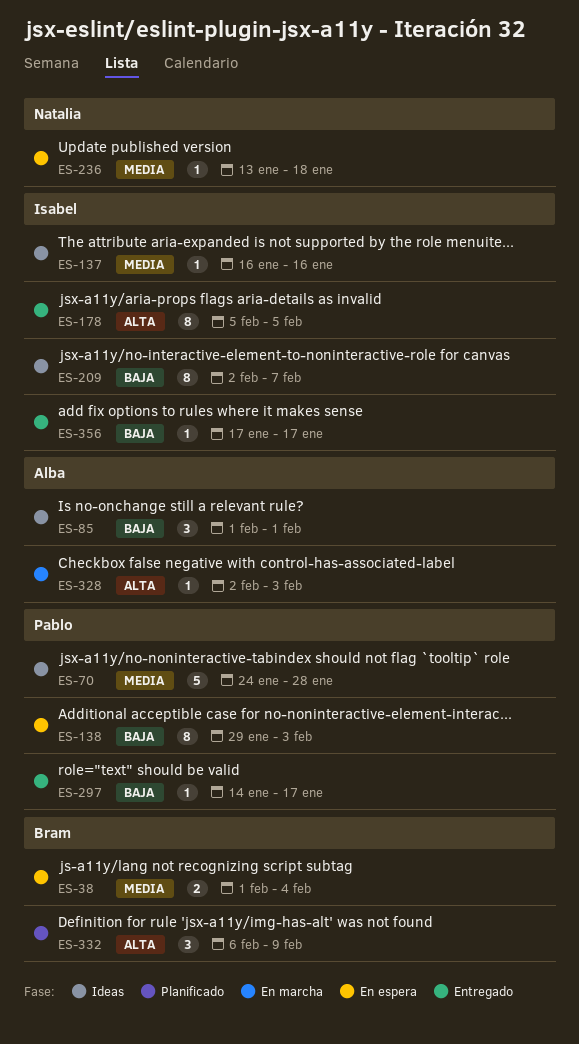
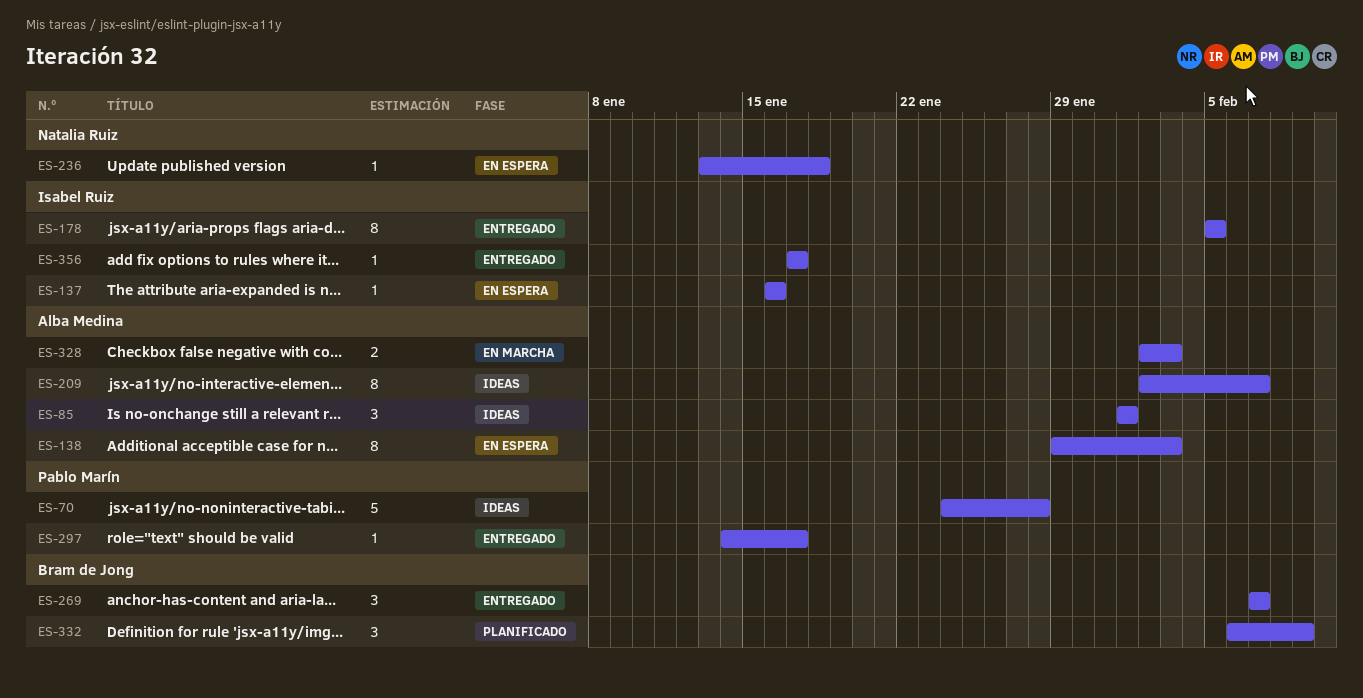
ES-38: present -> none
ES-137, status: Ideas -> En espera
ES-138, owner: Pablo Marín -> Alba Medina
ES-209, owner: Isabel Ruiz -> Alba Medina
ES-269: none -> present
ES-328, estimate: 1 -> 2

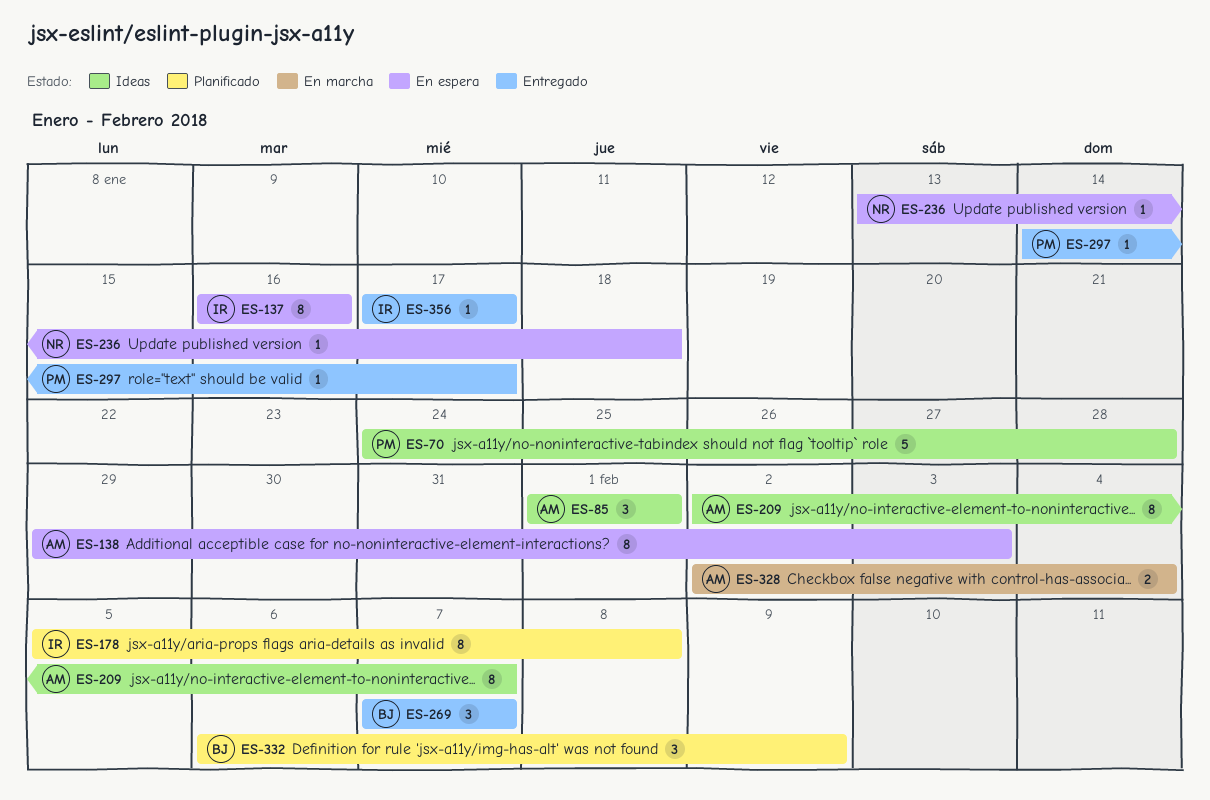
ES-137, estimate: 1 -> 8
ES-178, status: Entregado -> Planificado
ES-178, due: Feb 5 -> Feb 8
ES-328, due: Feb 3 -> Feb 4

